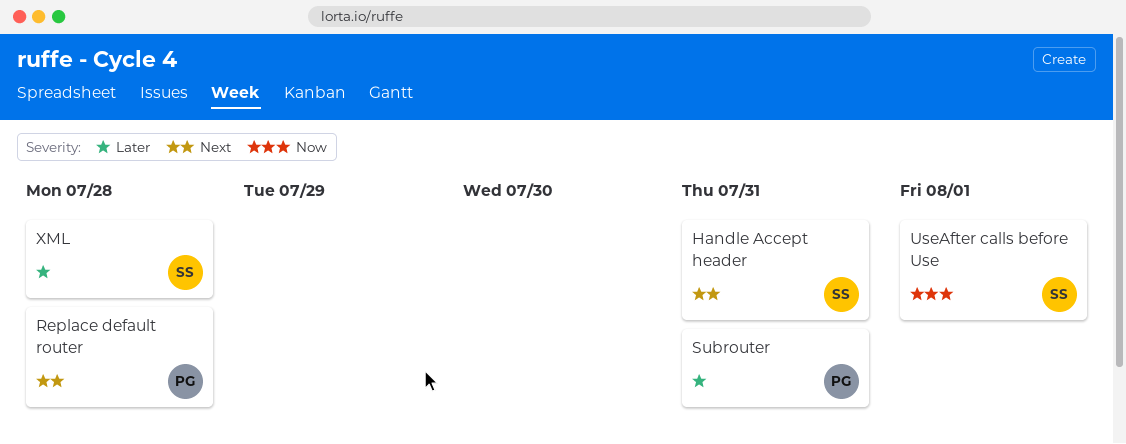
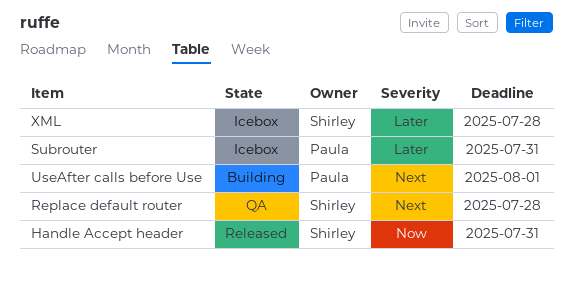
Handle Accept header, priority: Next -> Now
Replace default router, owner: Paula -> Shirley
UseAfter calls before Use, owner: Shirley -> Paula
UseAfter calls before Use, priority: Now -> Next

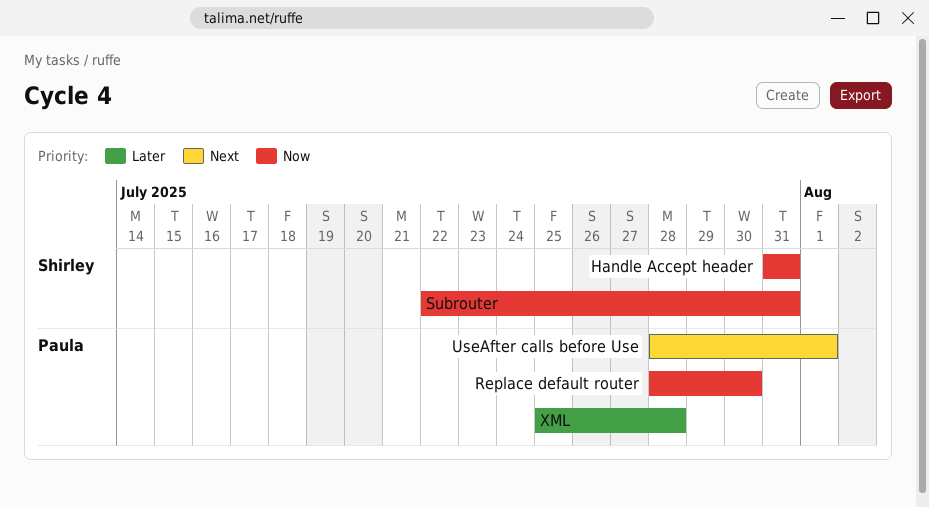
Replace default router, owner: Shirley -> Paula
Replace default router, priority: Next -> Now
Replace default router, due: Jul 28 -> Jul 30
Subrouter, owner: Paula -> Shirley
Subrouter, priority: Later -> Now
XML, owner: Shirley -> Paula

